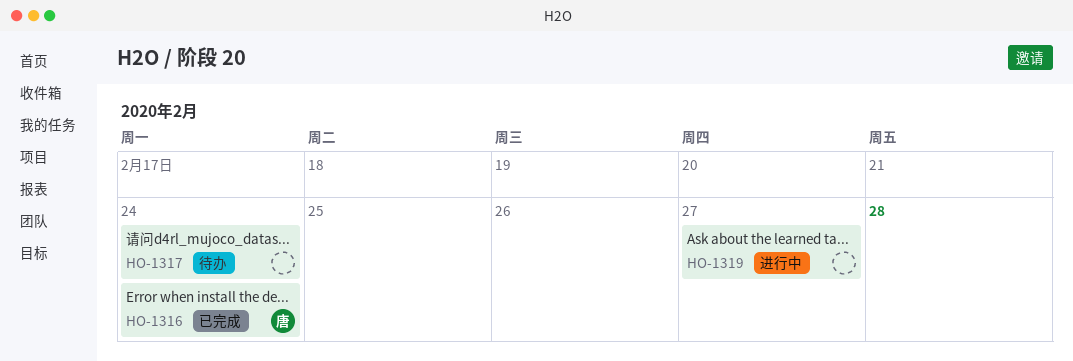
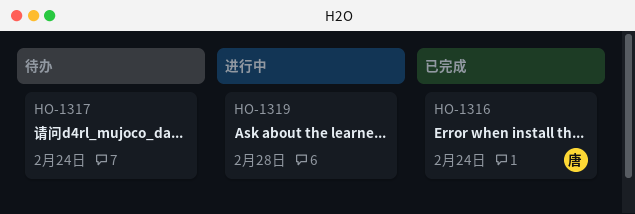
HO-1319, due: Feb 27 -> Feb 28

